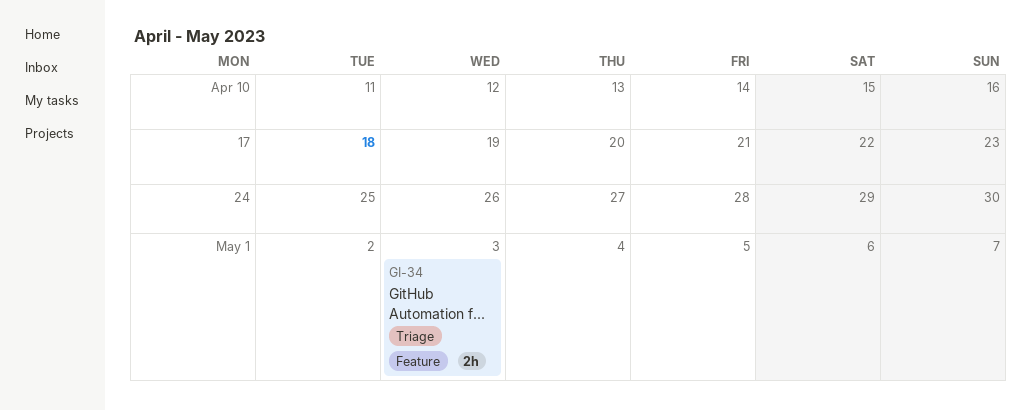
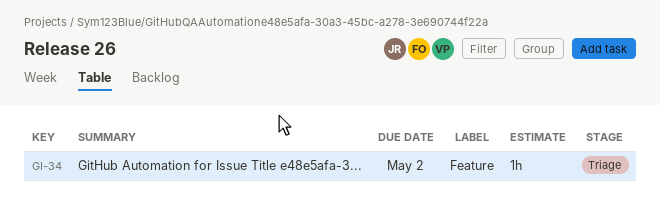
GI-34, estimate: 2h -> 1h
GI-34, due: May 3 -> May 2

